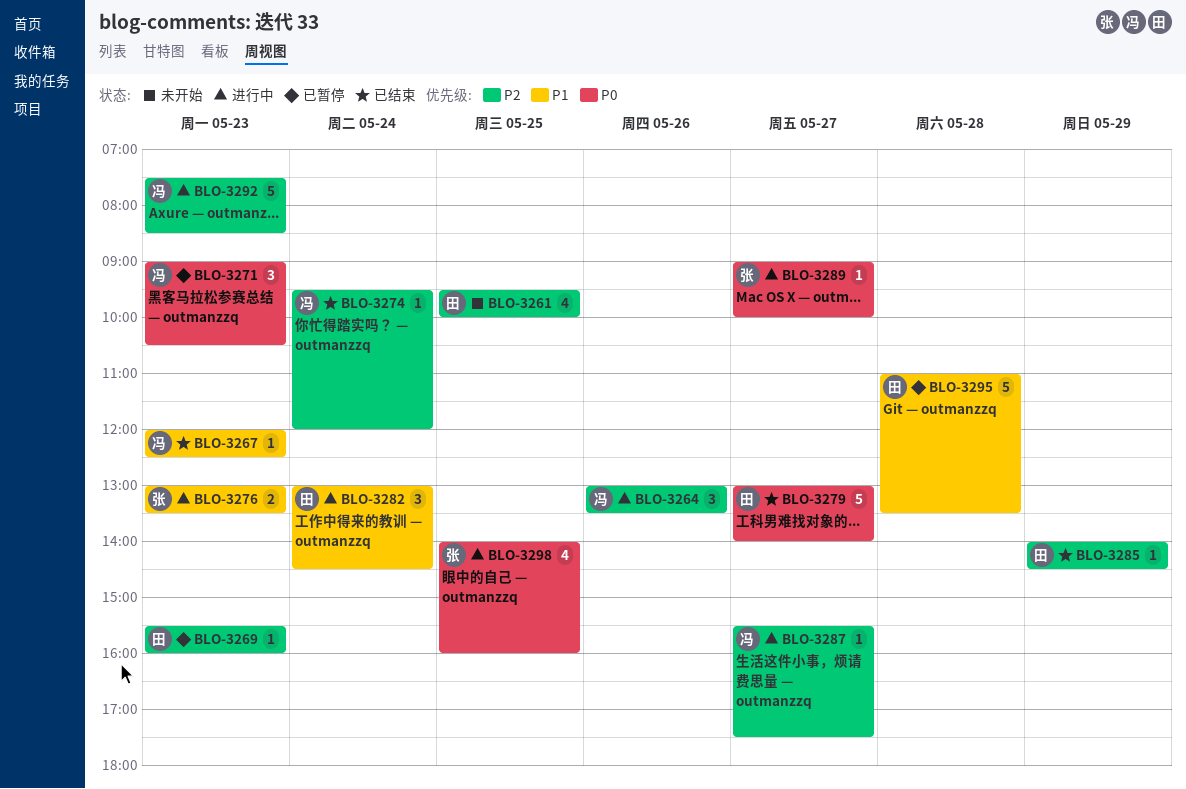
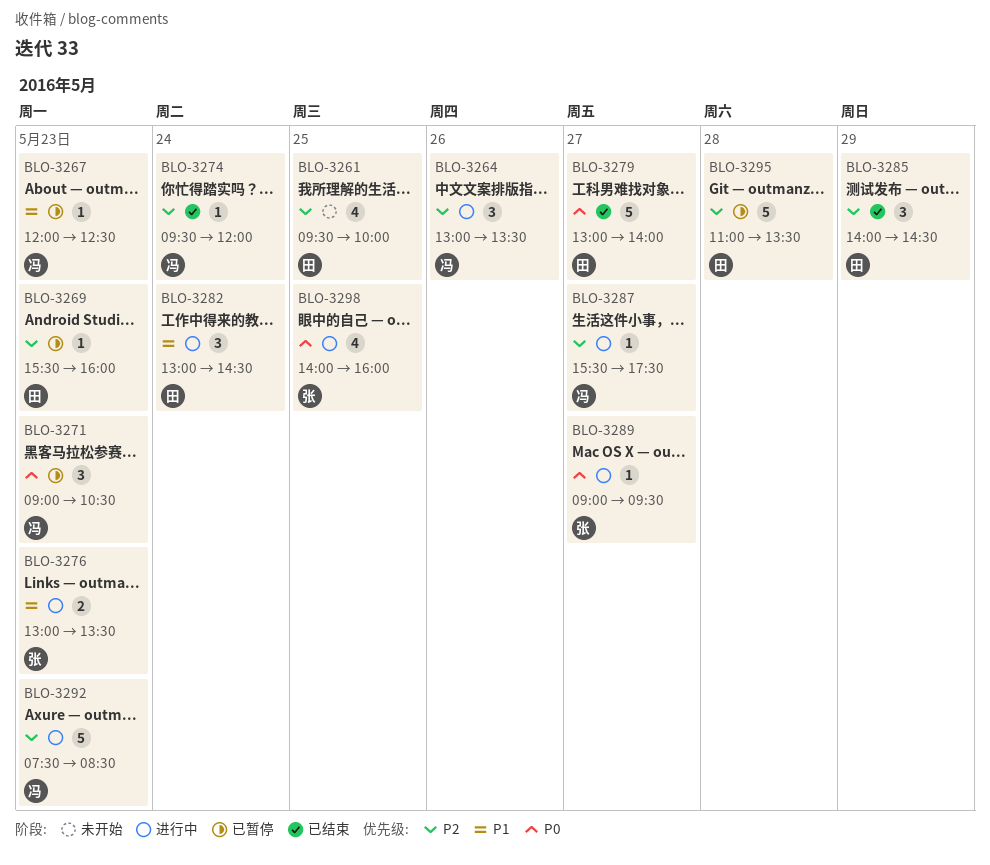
BLO-3267, status: 已结束 -> 已暂停
BLO-3285, estimate: 1 -> 3
BLO-3289, ends: 10:00 -> 09:30
BLO-3295, priority: P1 -> P2

